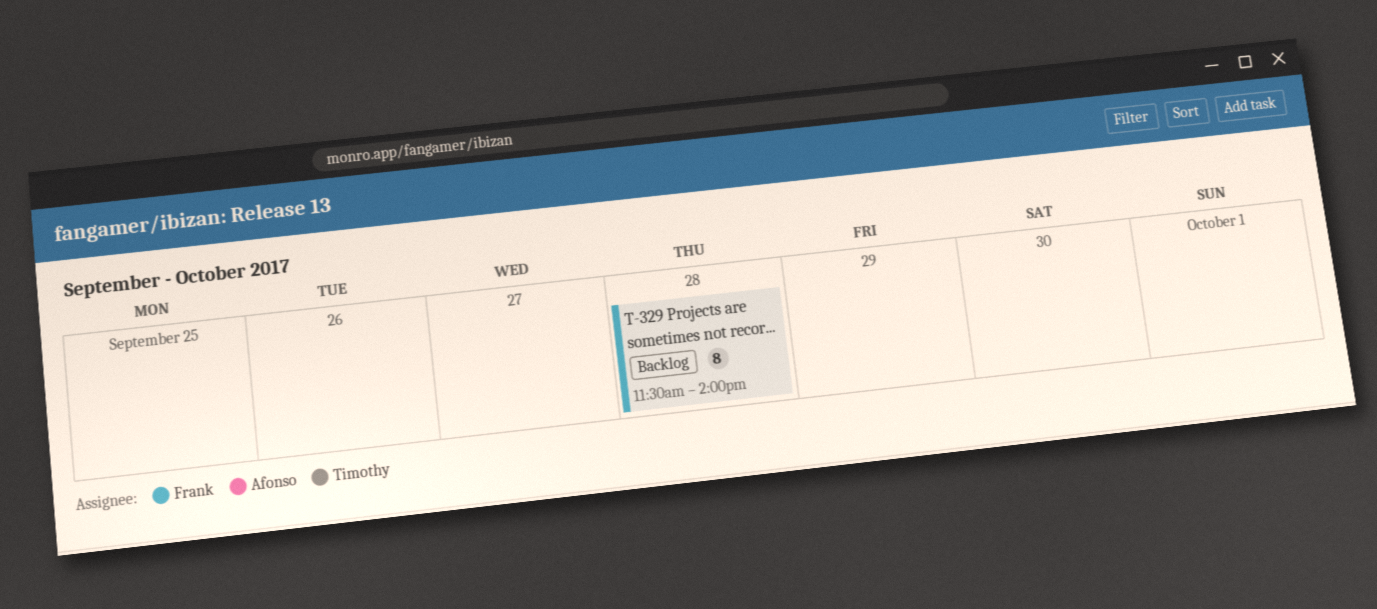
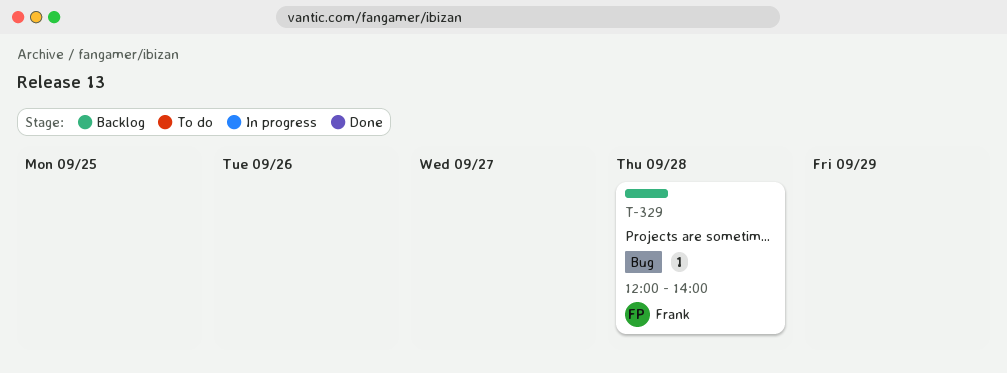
T-329, estimate: 8 -> 1
T-329, begins: 11:30 -> 12:00

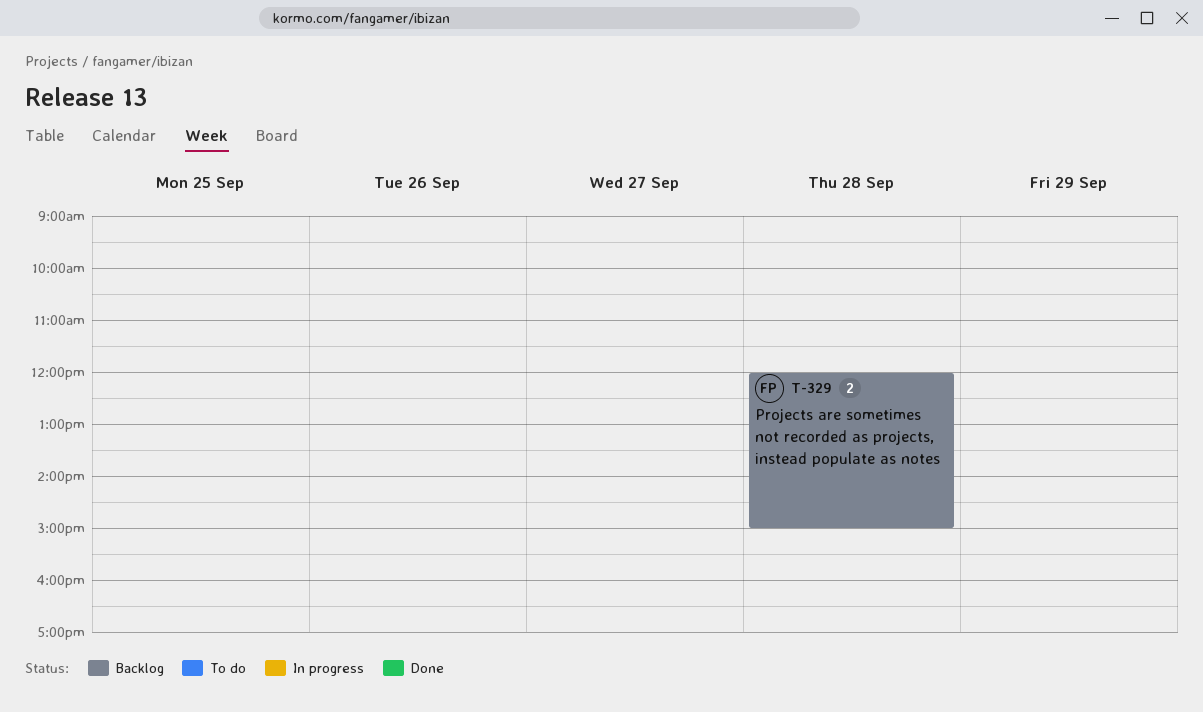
T-329, estimate: 1 -> 2
T-329, ends: 14:00 -> 15:00

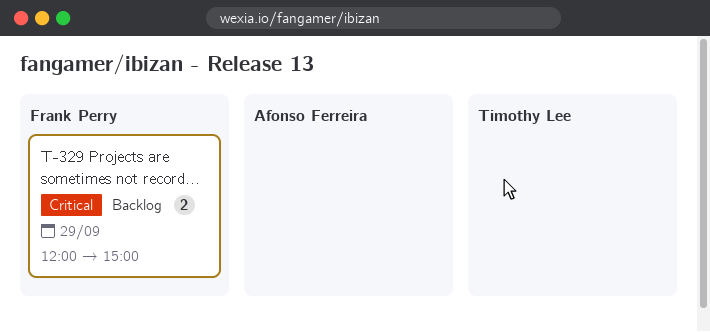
T-329, day: Sep 28 -> Sep 29

